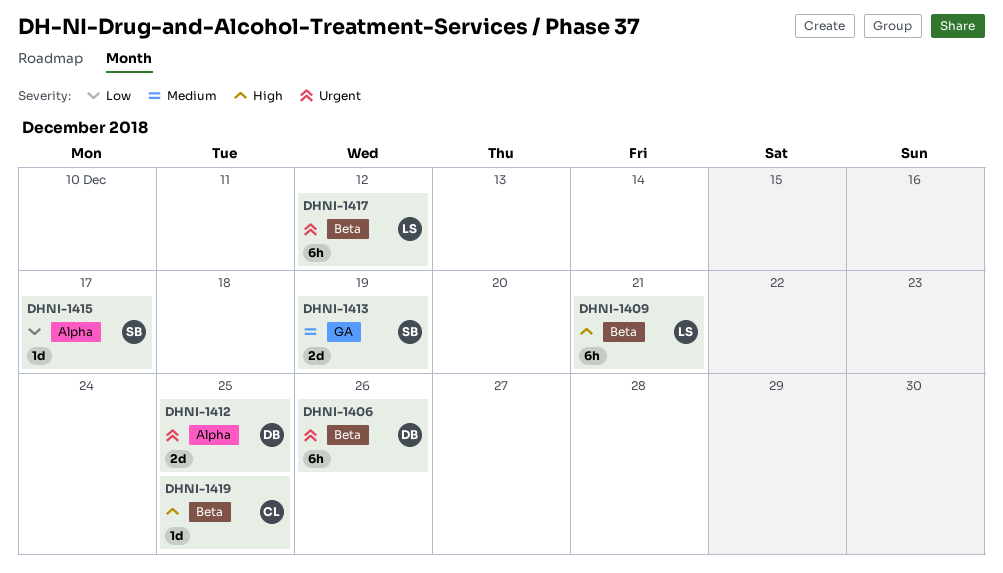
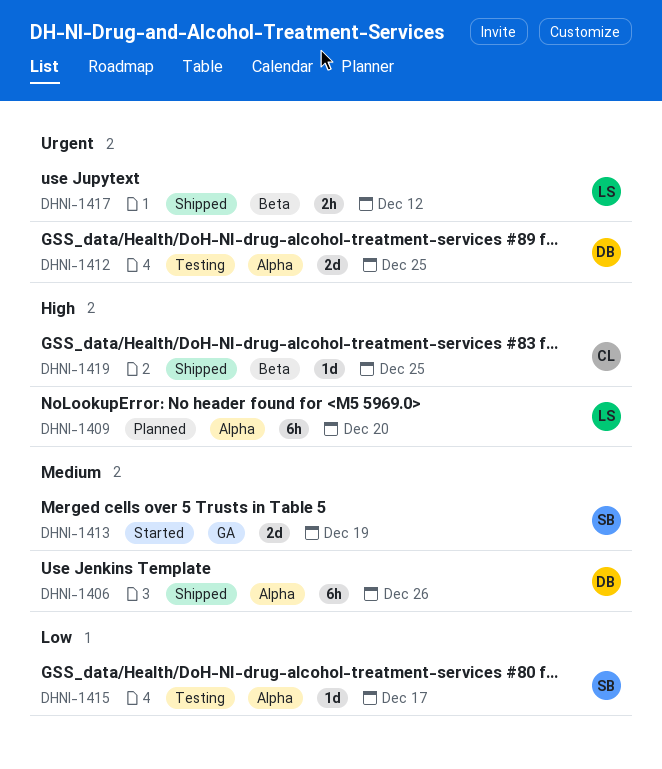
DHNI-1406, priority: Urgent -> Medium
DHNI-1406, label: Beta -> Alpha
DHNI-1409, label: Beta -> Alpha
DHNI-1409, due: Dec 21 -> Dec 20
DHNI-1417, estimate: 6h -> 2h

